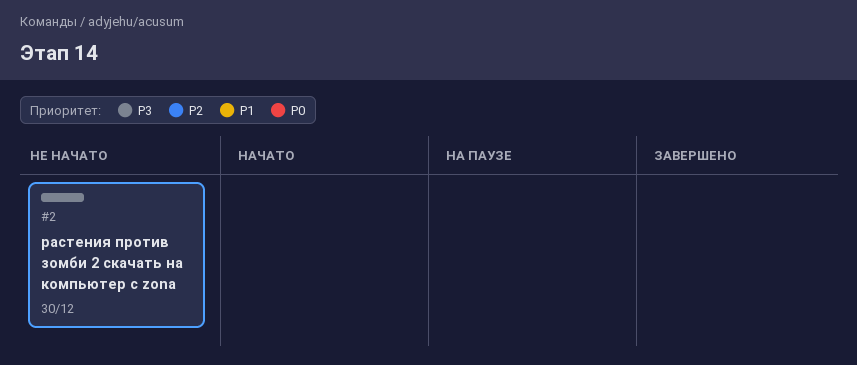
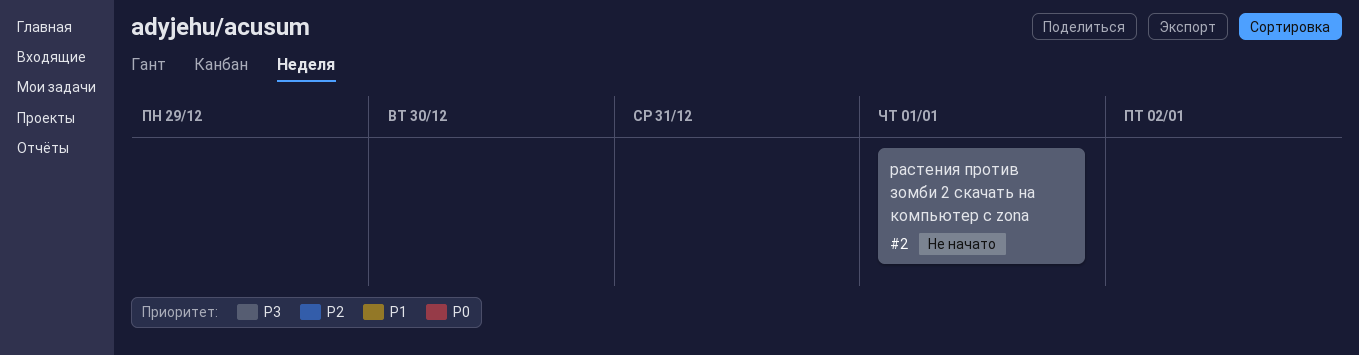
#2, due: Dec 30 -> Jan 1

